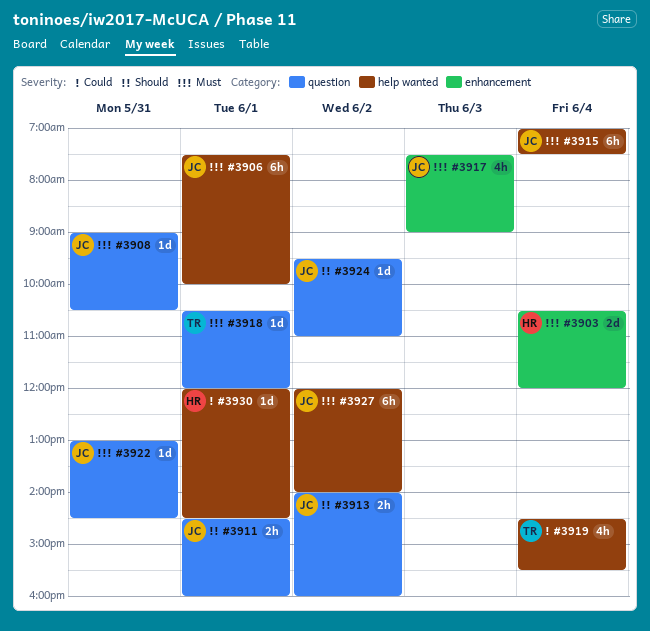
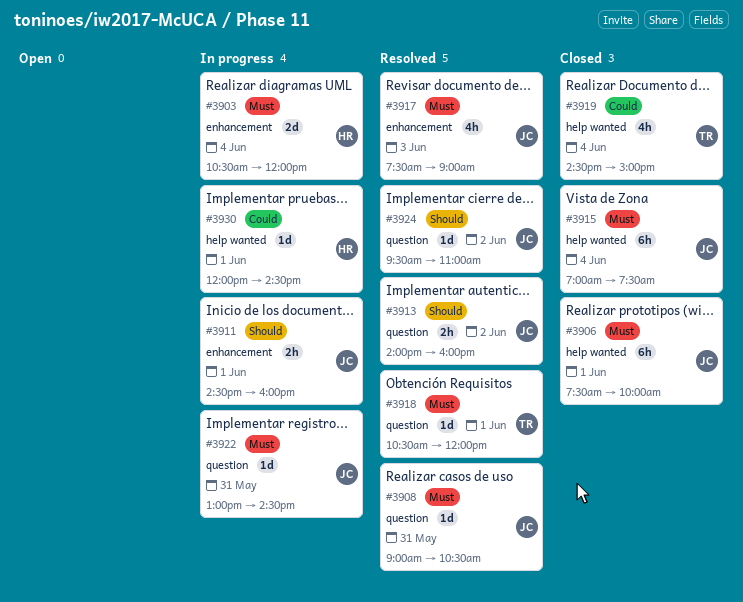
#3911, label: question -> enhancement
#3919, ends: 15:30 -> 15:00
#3927: present -> none

